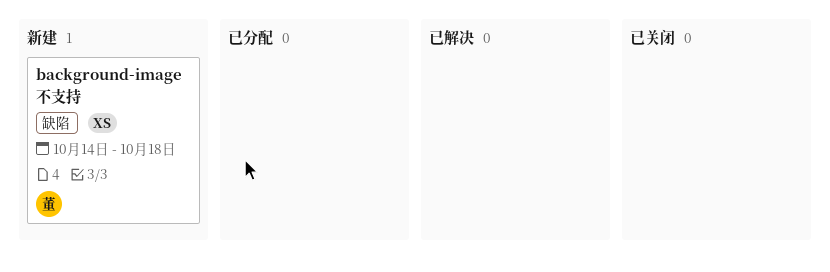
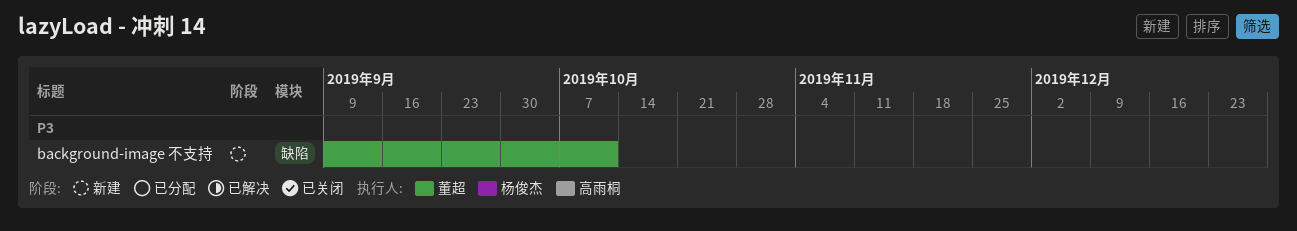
background-image 不支持, start: Oct 14 -> Sep 9
background-image 不支持, due: Oct 18 -> Oct 11

